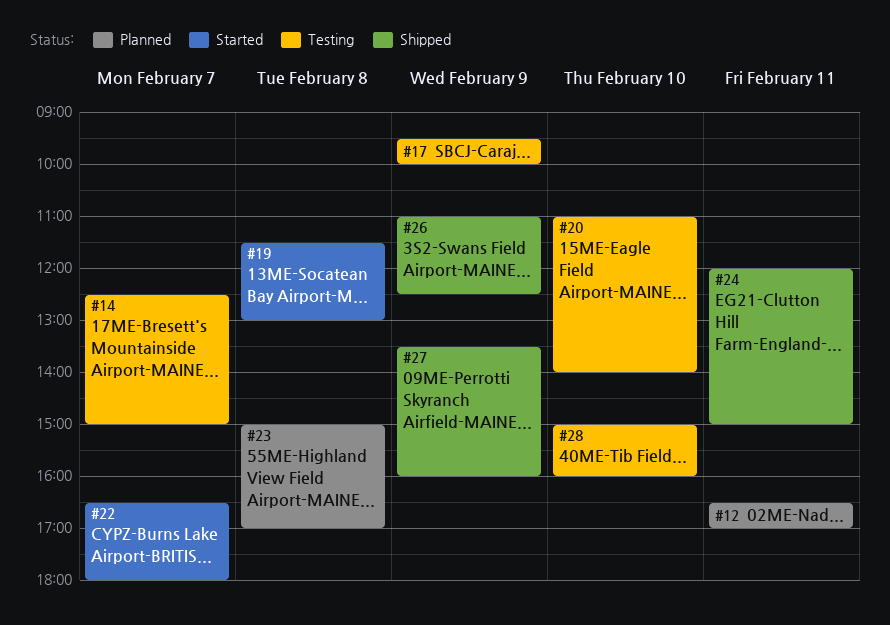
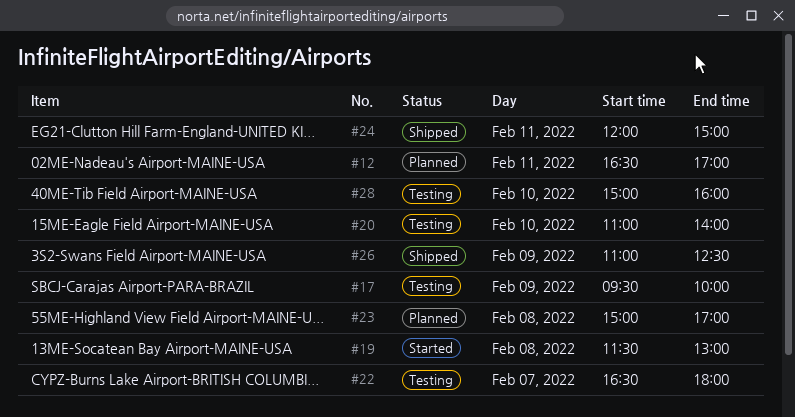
#14: present -> none
#22, status: Started -> Testing
#27: present -> none

